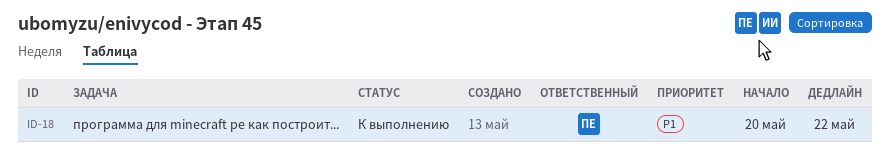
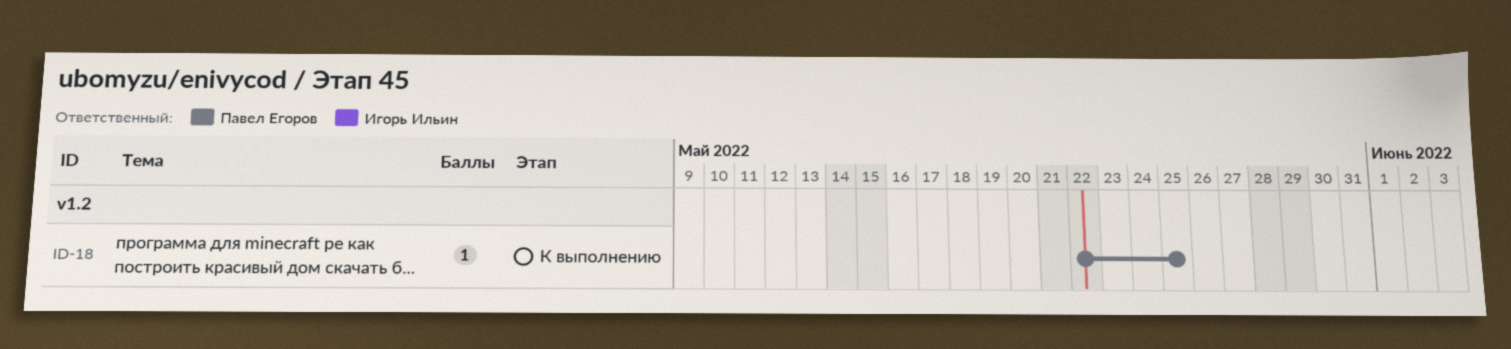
ID-18, start: May 20 -> May 22
ID-18, due: May 22 -> May 25

